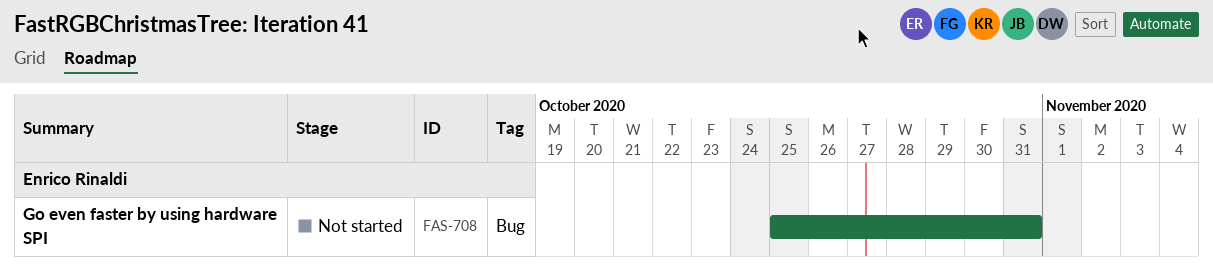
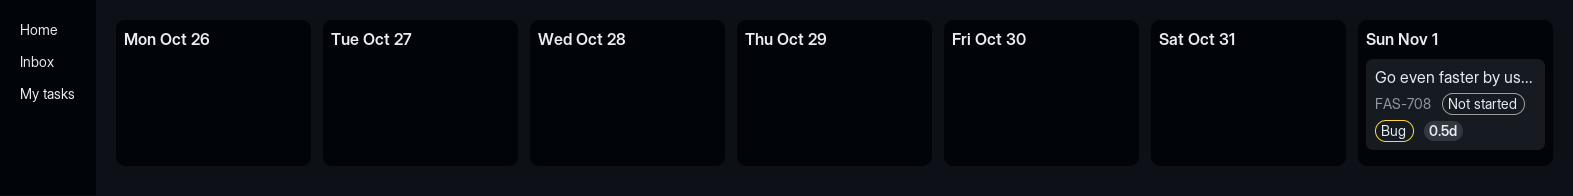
FAS-708, due: Oct 31 -> Nov 1

